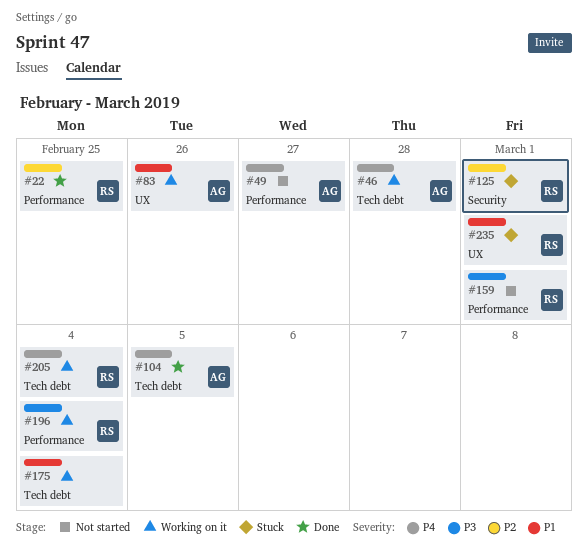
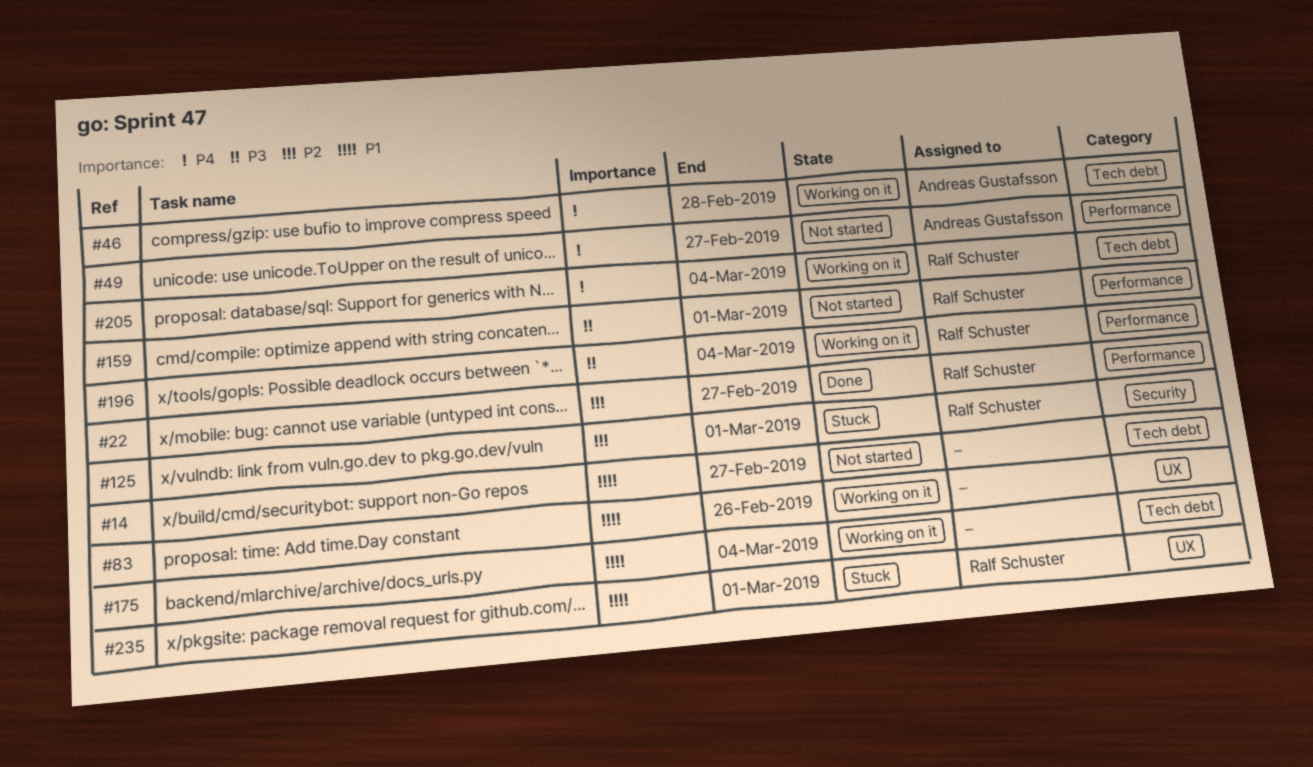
#14: none -> present
#22, due: Feb 25 -> Feb 27
#83, owner: Andreas Gustafsson -> none
#104: present -> none

